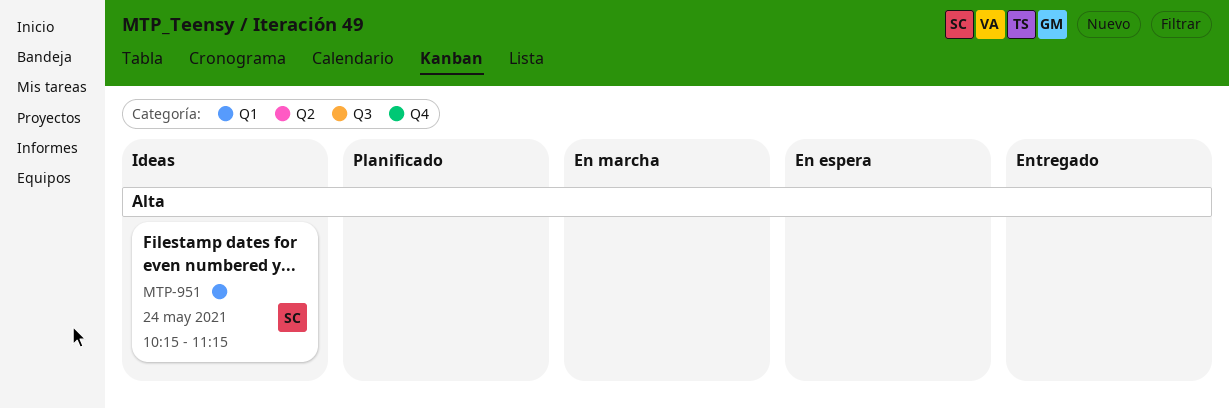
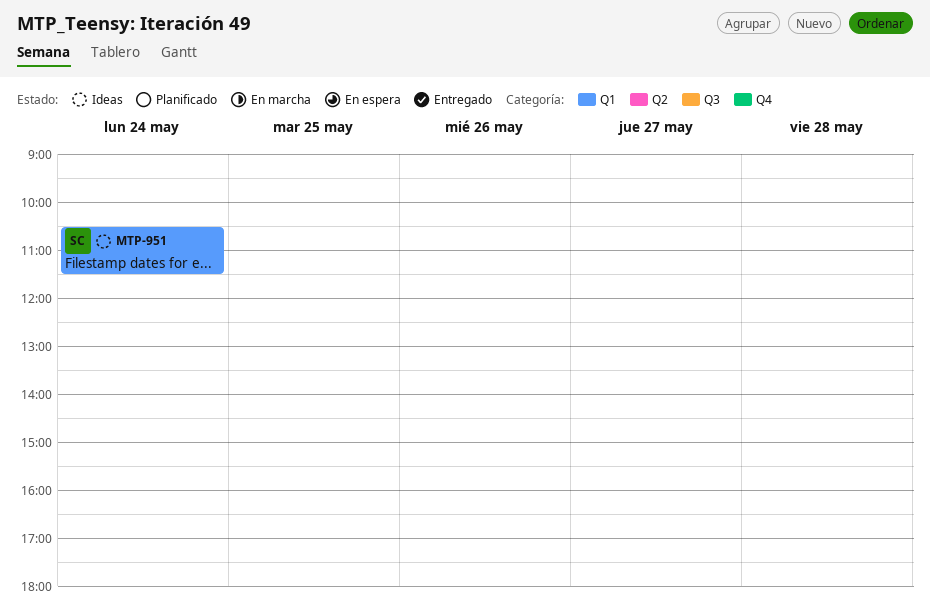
MTP-951, begins: 10:15 -> 10:30
MTP-951, ends: 11:15 -> 11:30

